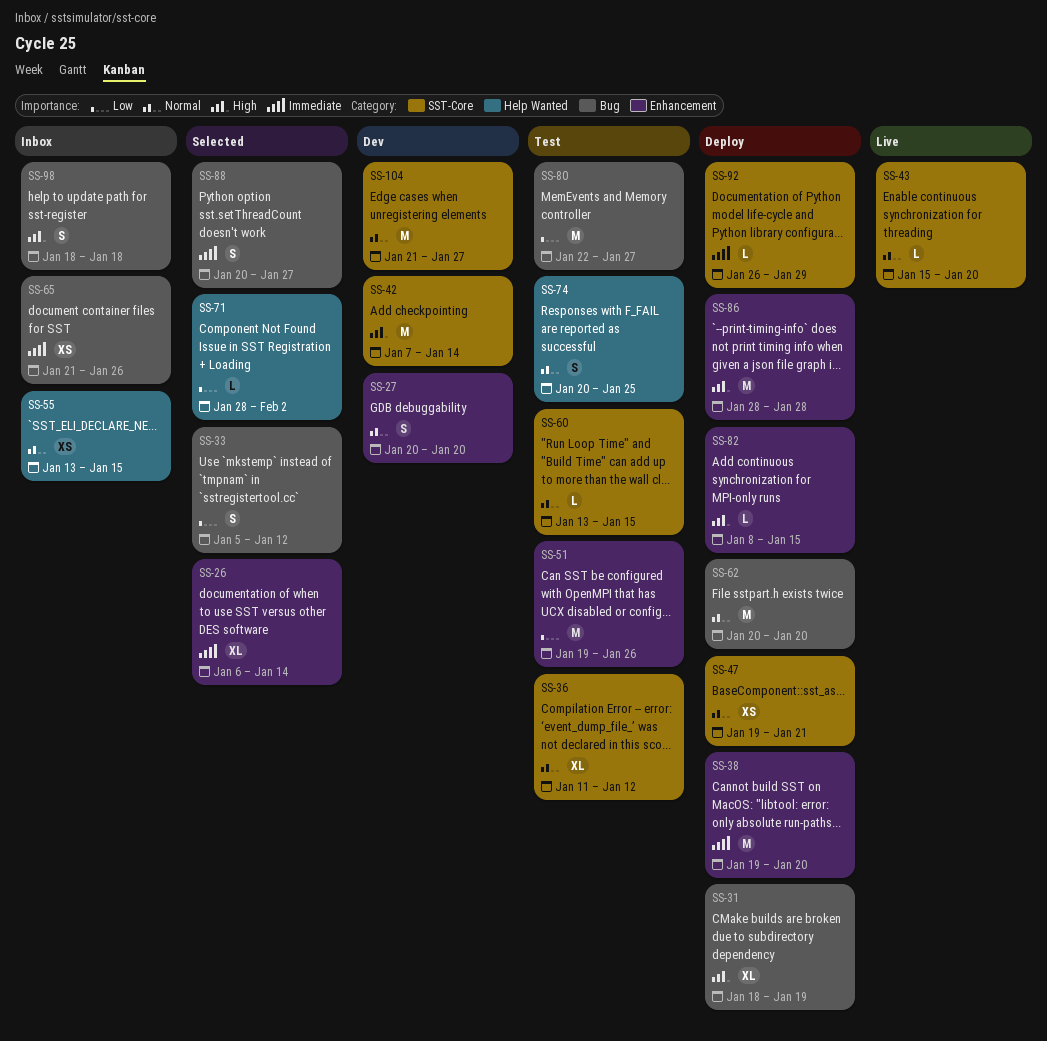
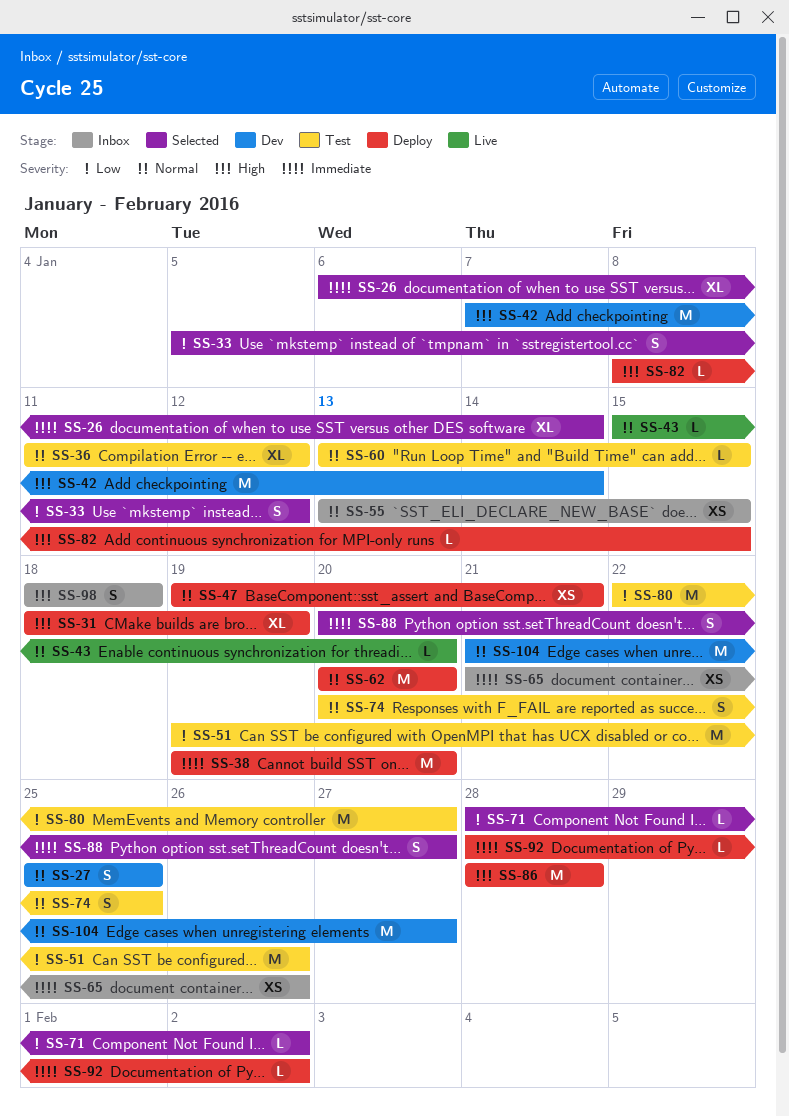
SS-27, start: Jan 20 -> Jan 25
SS-27, due: Jan 20 -> Jan 25
SS-92, start: Jan 26 -> Jan 28
SS-92, due: Jan 29 -> Feb 2

